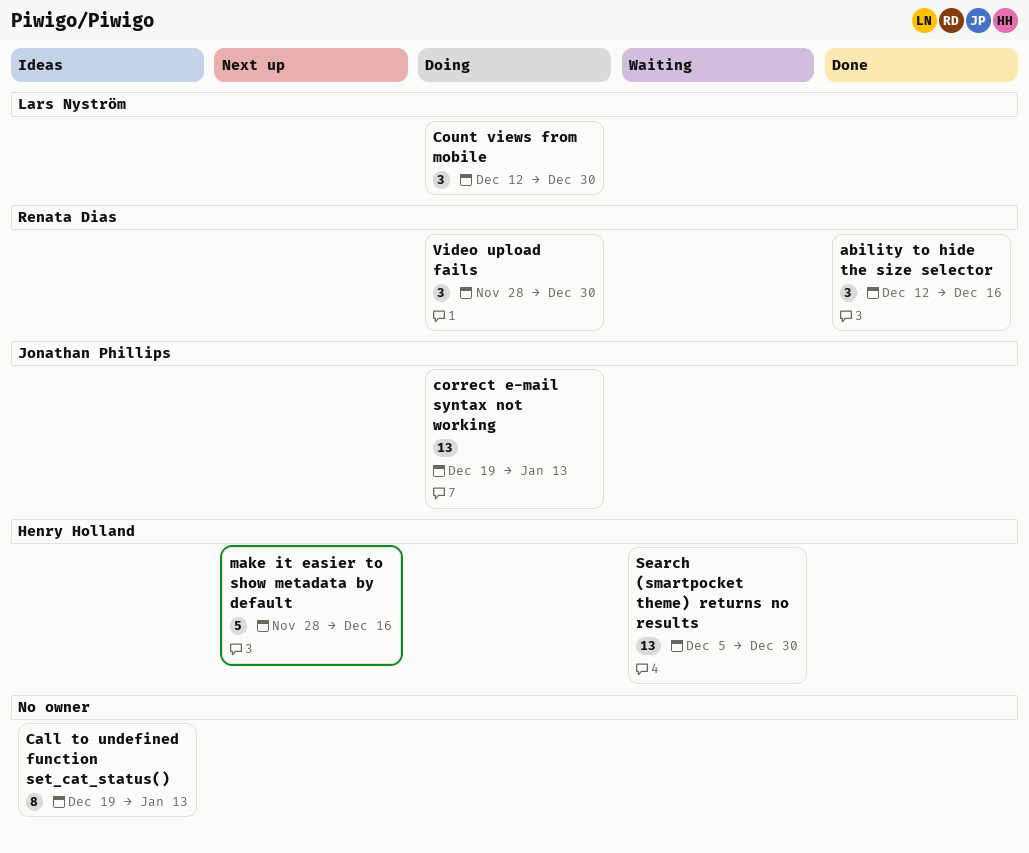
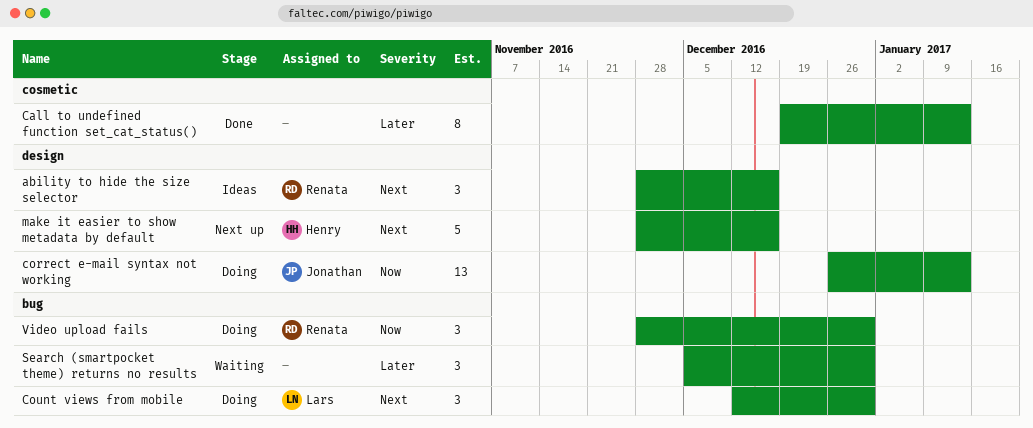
ability to hide the size selector, status: Done -> Ideas
ability to hide the size selector, start: Dec 12 -> Nov 28
Call to undefined function set_cat_status(), status: Ideas -> Done
correct e-mail syntax not working, start: Dec 19 -> Dec 26
Search (smartpocket theme) returns no results, owner: Henry Holland -> none
Search (smartpocket theme) returns no results, estimate: 13 -> 3

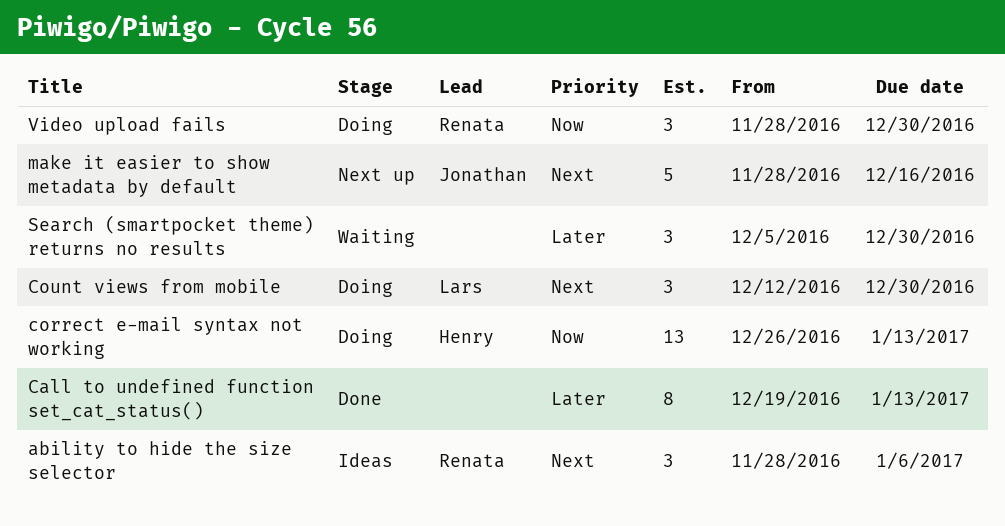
ability to hide the size selector, due: Dec 16 -> Jan 6
correct e-mail syntax not working, owner: Jonathan -> Henry
make it easier to show metadata by default, owner: Henry -> Jonathan

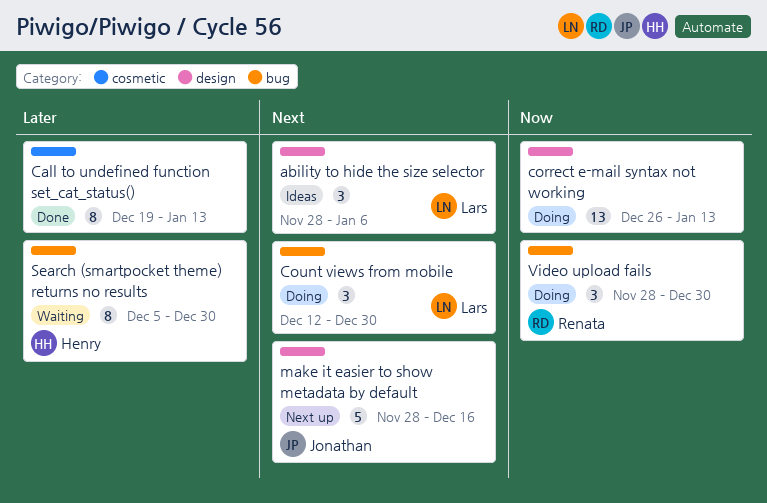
ability to hide the size selector, owner: Renata -> Lars
correct e-mail syntax not working, owner: Henry -> none
Search (smartpocket theme) returns no results, owner: none -> Henry
Search (smartpocket theme) returns no results, estimate: 3 -> 8

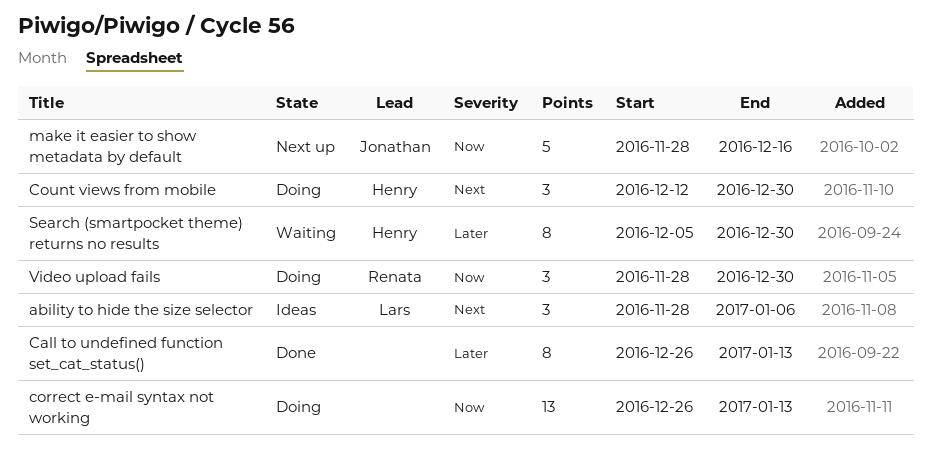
Call to undefined function set_cat_status(), start: Dec 19 -> Dec 26
Count views from mobile, owner: Lars -> Henry
make it easier to show metadata by default, priority: Next -> Now

